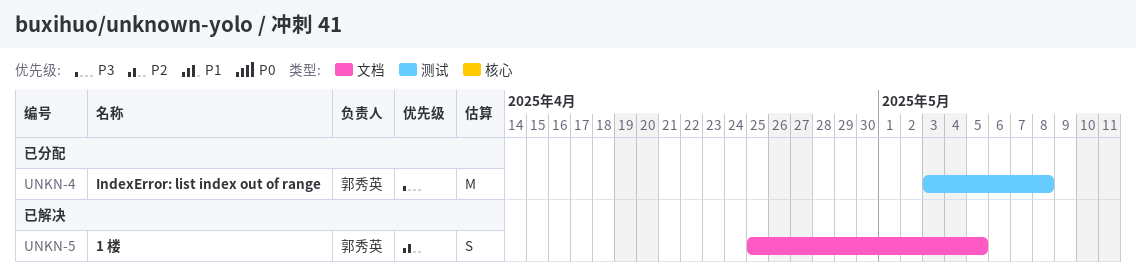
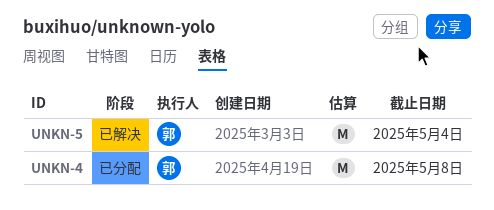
UNKN-5, estimate: S -> M
UNKN-5, due: May 5 -> May 4

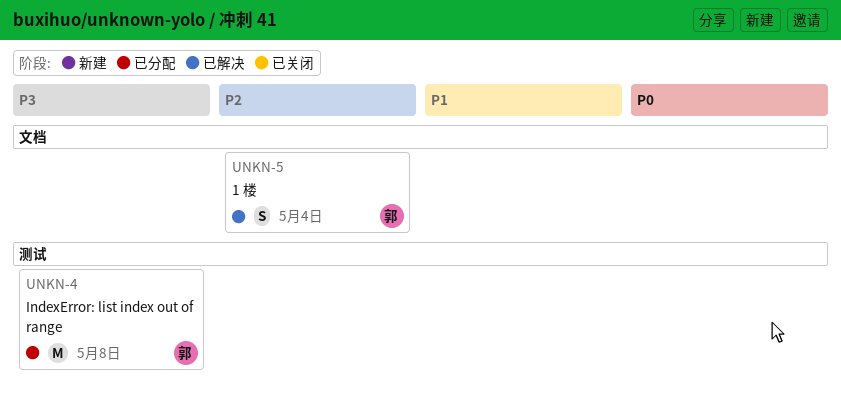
UNKN-5, estimate: M -> S

